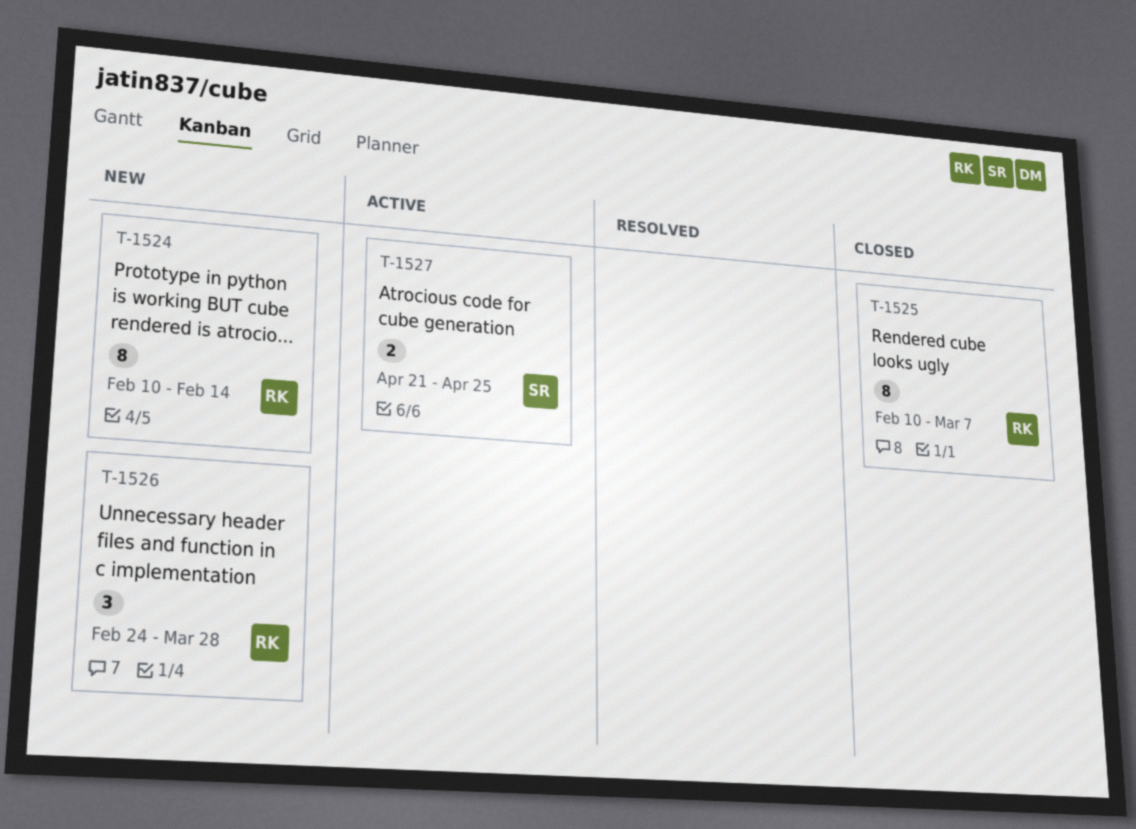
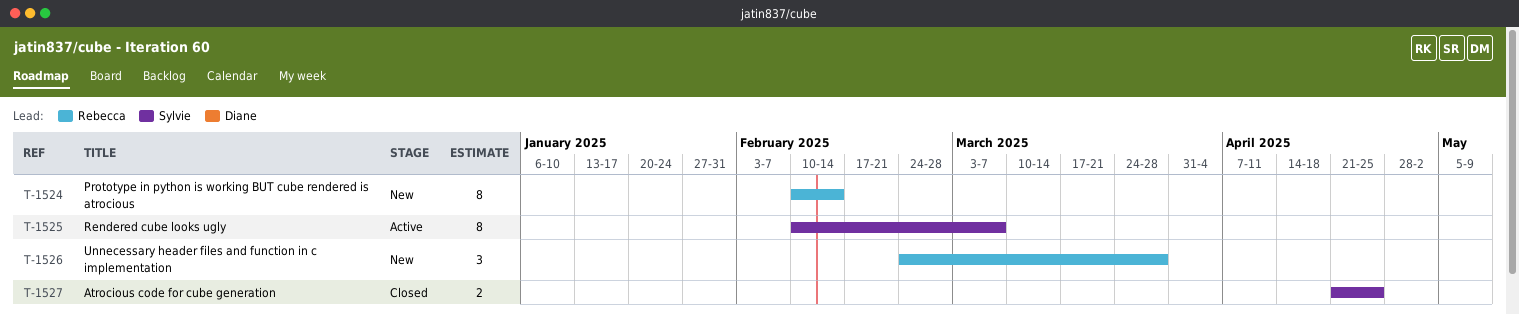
T-1525, status: Closed -> Active
T-1525, owner: Rebecca -> Sylvie
T-1527, status: Active -> Closed

